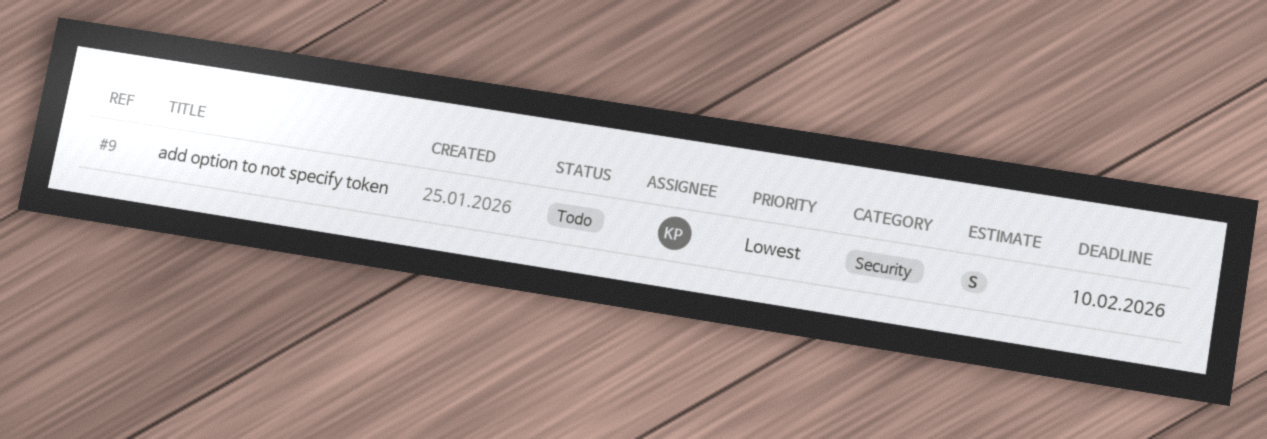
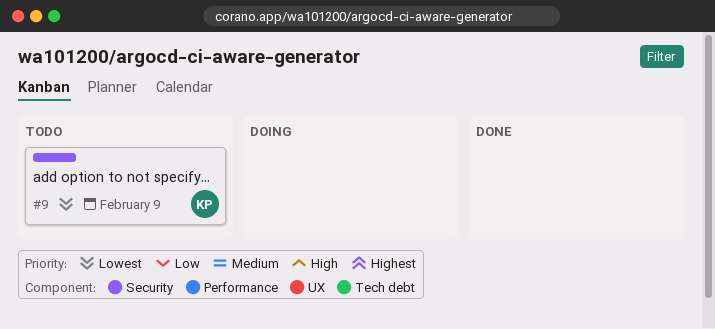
#9, due: Feb 10 -> Feb 9

